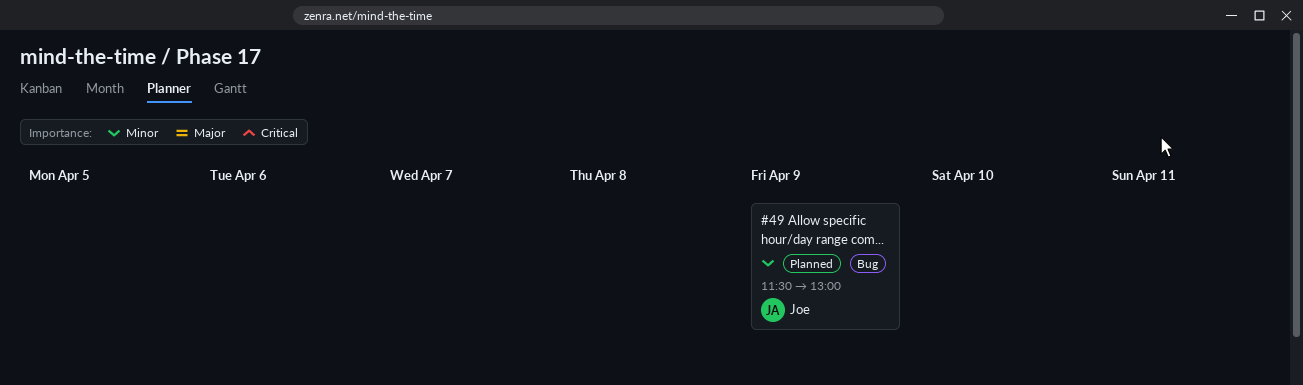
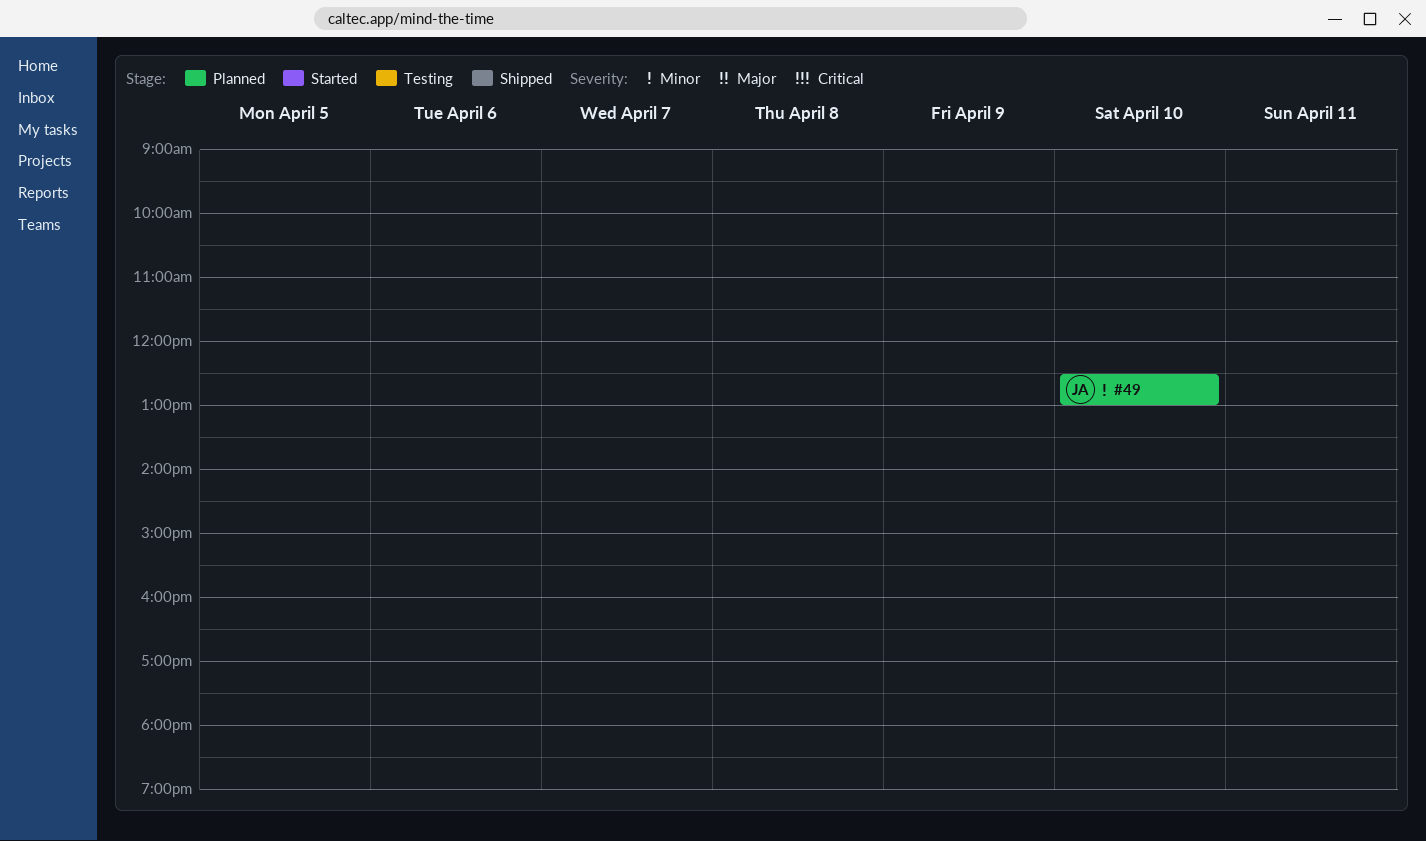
#49, day: Apr 9 -> Apr 10
#49, begins: 11:30 -> 12:30

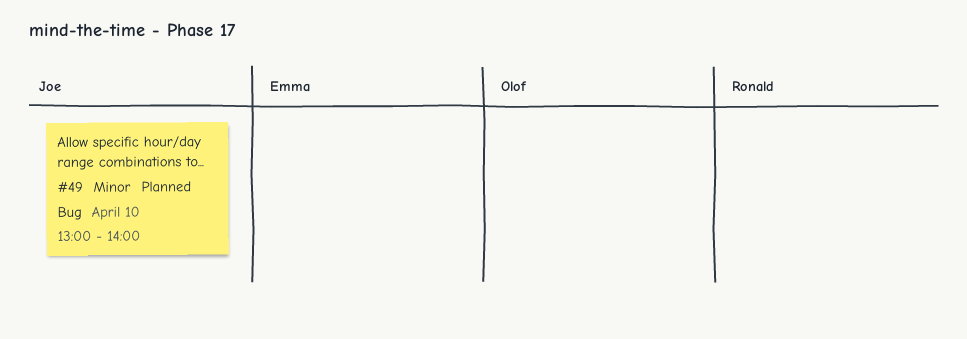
#49, begins: 12:30 -> 13:00
#49, ends: 13:00 -> 14:00

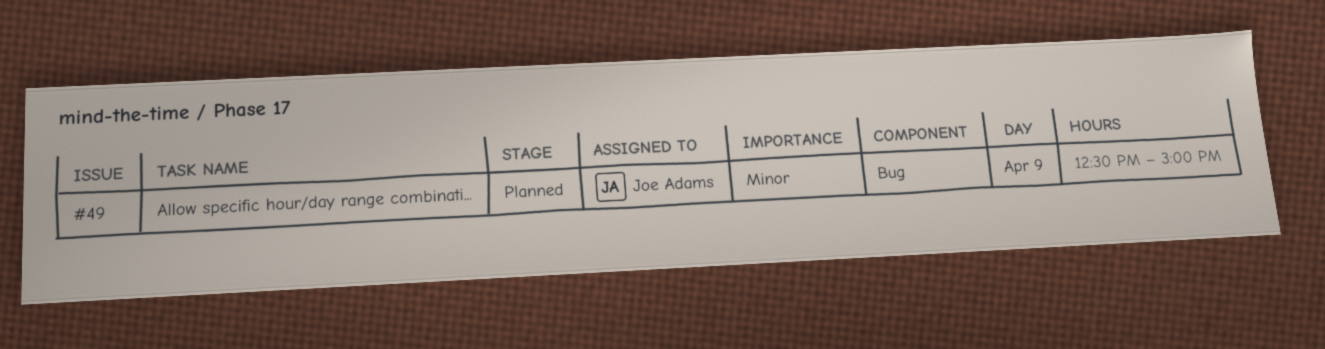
#49, day: Apr 10 -> Apr 9
#49, begins: 13:00 -> 12:30
#49, ends: 14:00 -> 15:00

